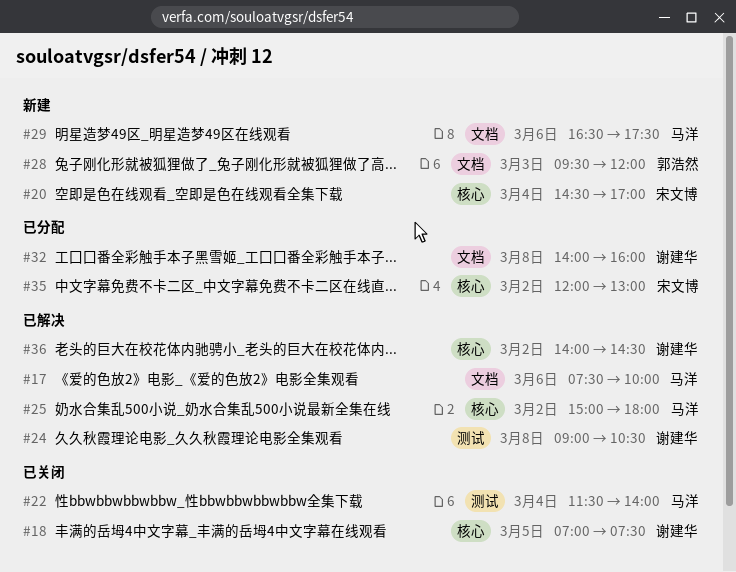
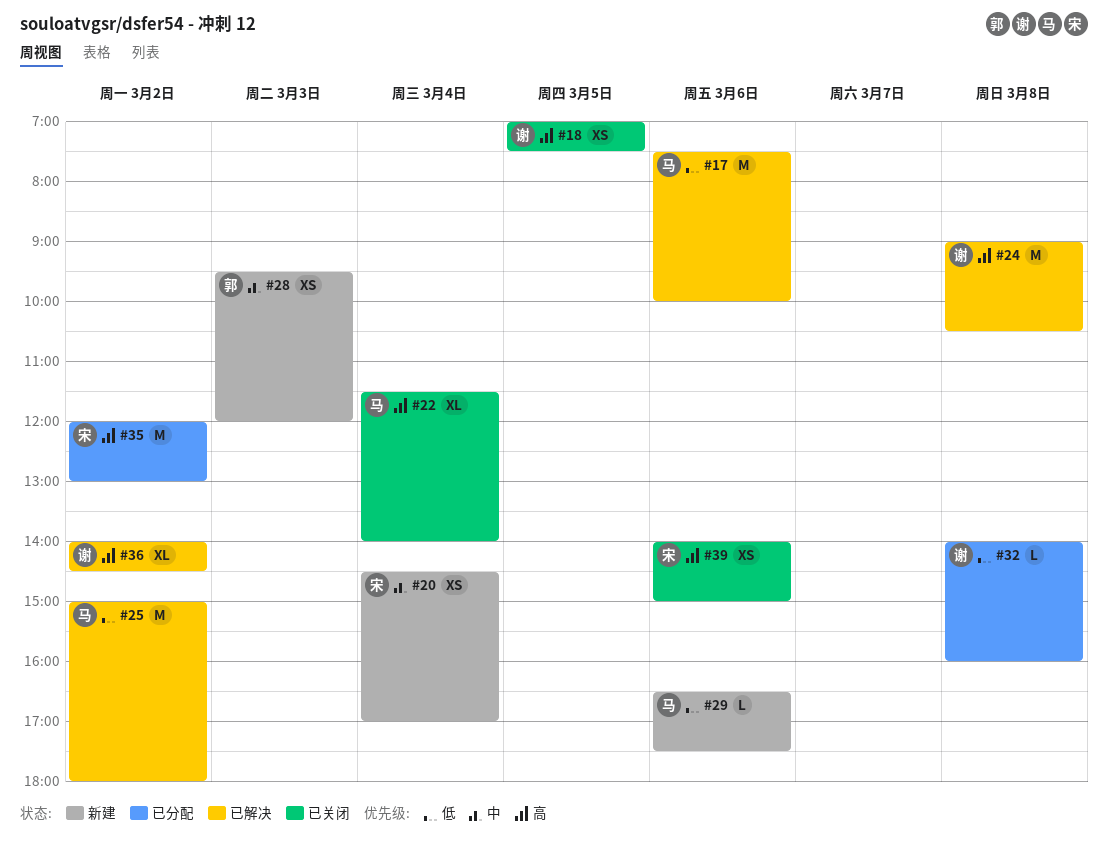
#39: none -> present

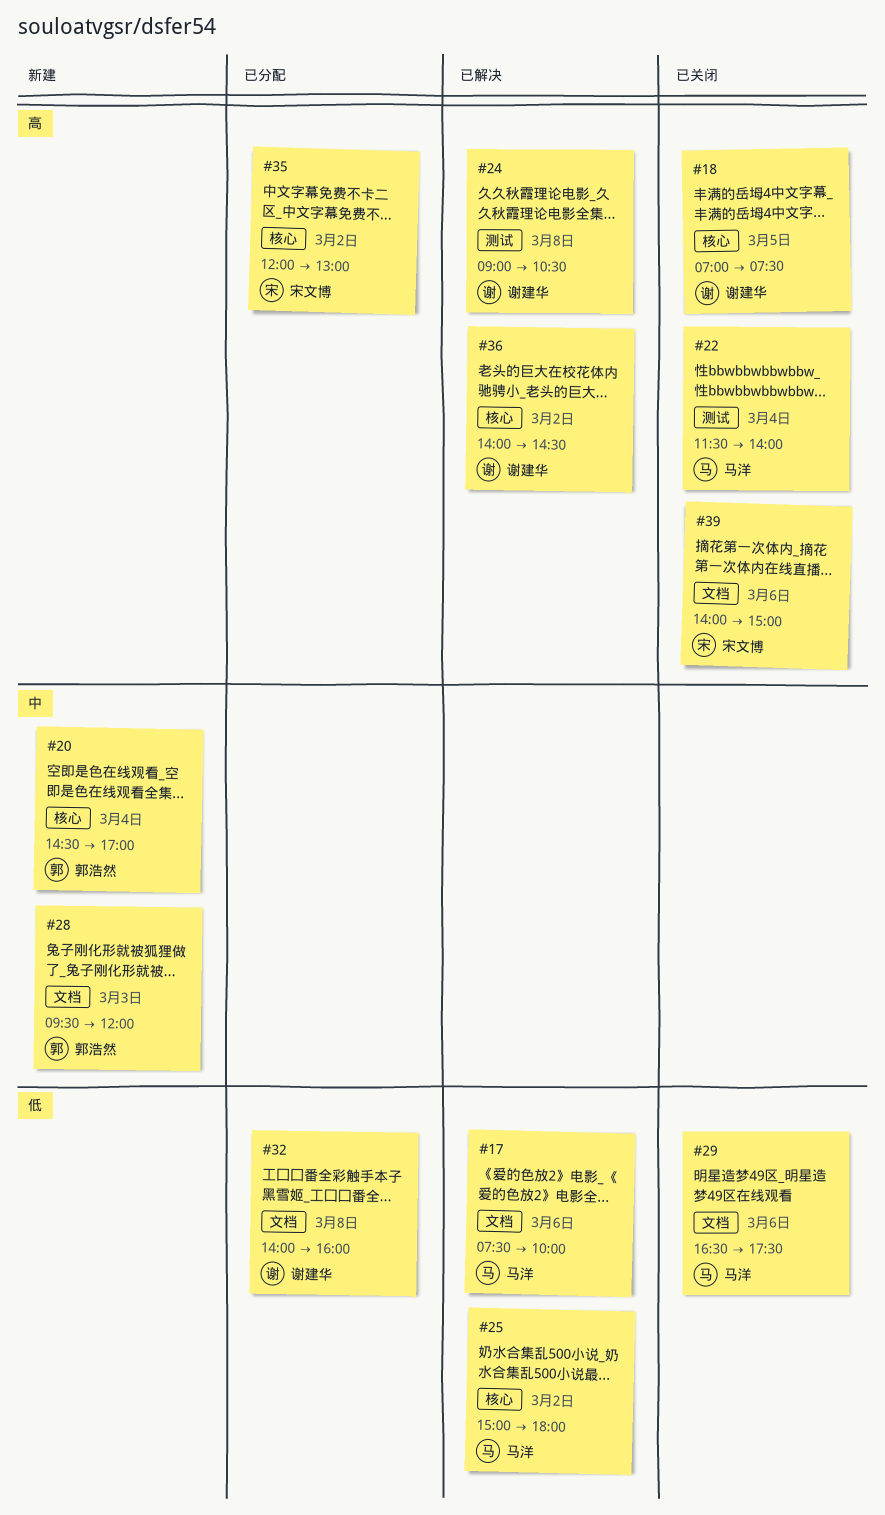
#20, owner: 宋文博 -> 郭浩然
#29, status: 新建 -> 已关闭

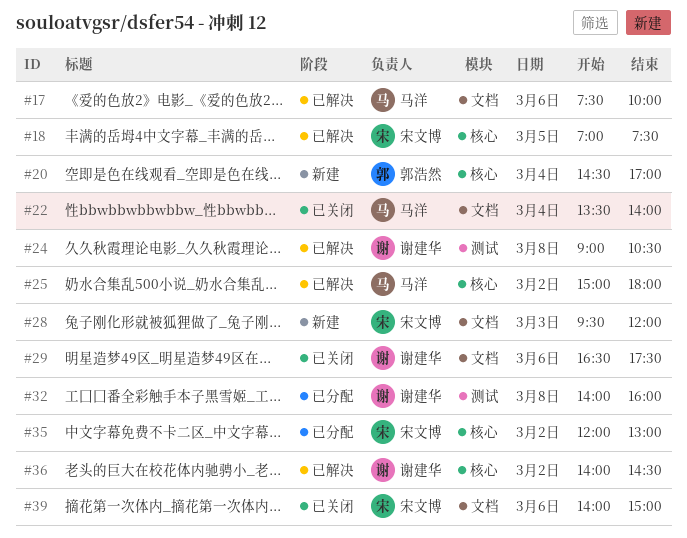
#18, status: 已关闭 -> 已解决
#18, owner: 谢建华 -> 宋文博
#22, label: 测试 -> 文档
#22, begins: 11:30 -> 13:30
#28, owner: 郭浩然 -> 宋文博
#29, owner: 马洋 -> 谢建华
#32, label: 文档 -> 测试

